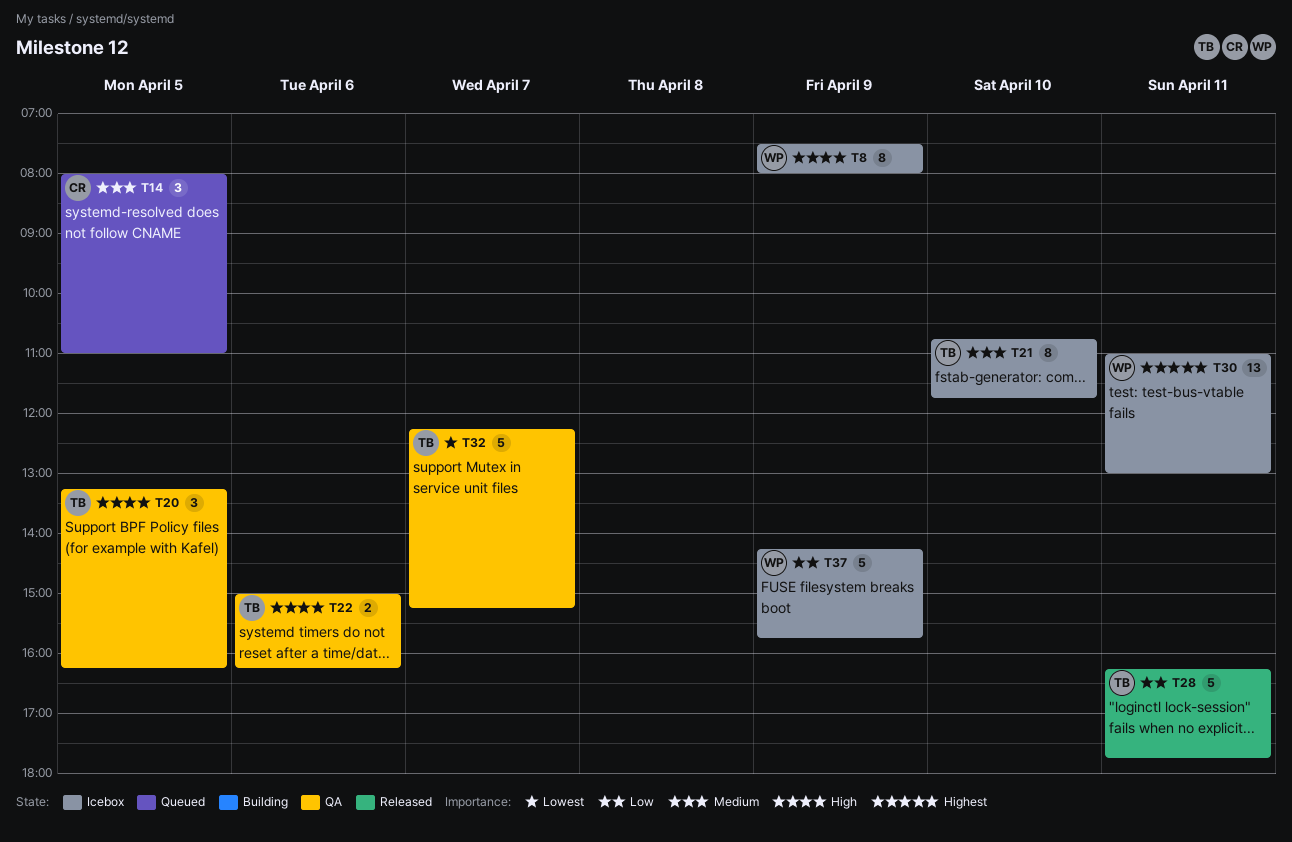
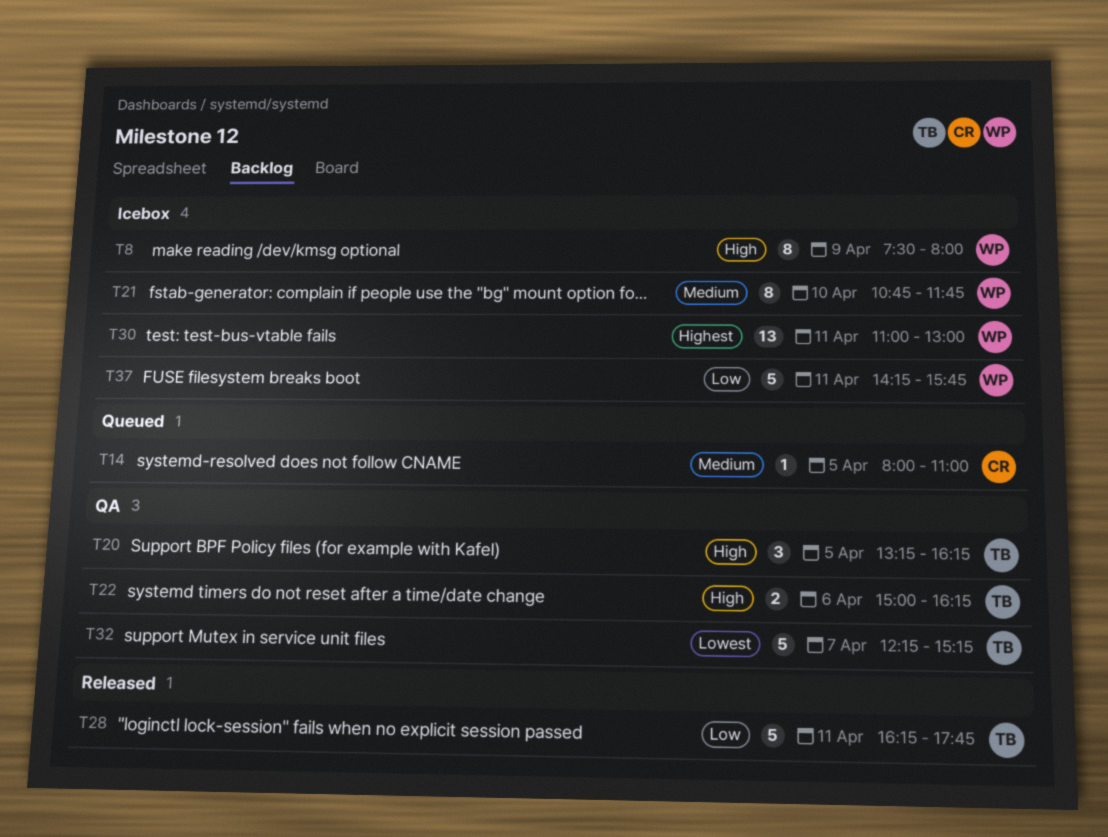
T14, estimate: 3 -> 1
T21, owner: TB -> WP
T37, day: Apr 9 -> Apr 11

